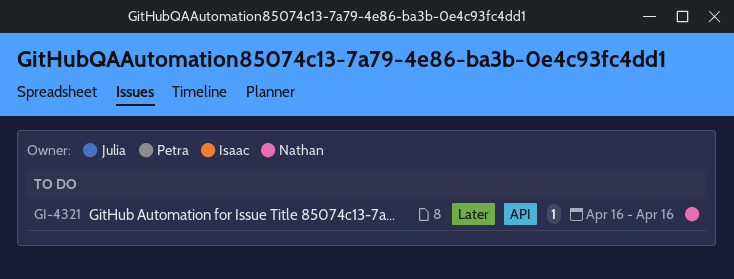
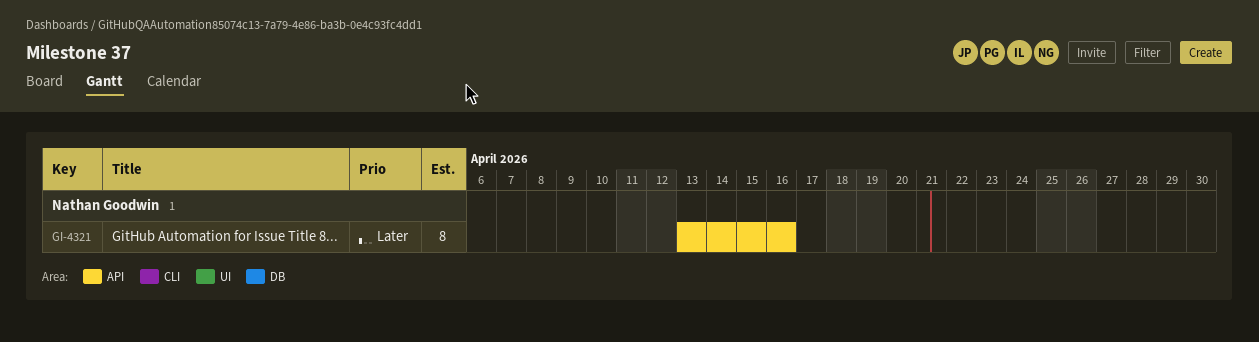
GI-4321, estimate: 1 -> 8
GI-4321, start: Apr 16 -> Apr 13

